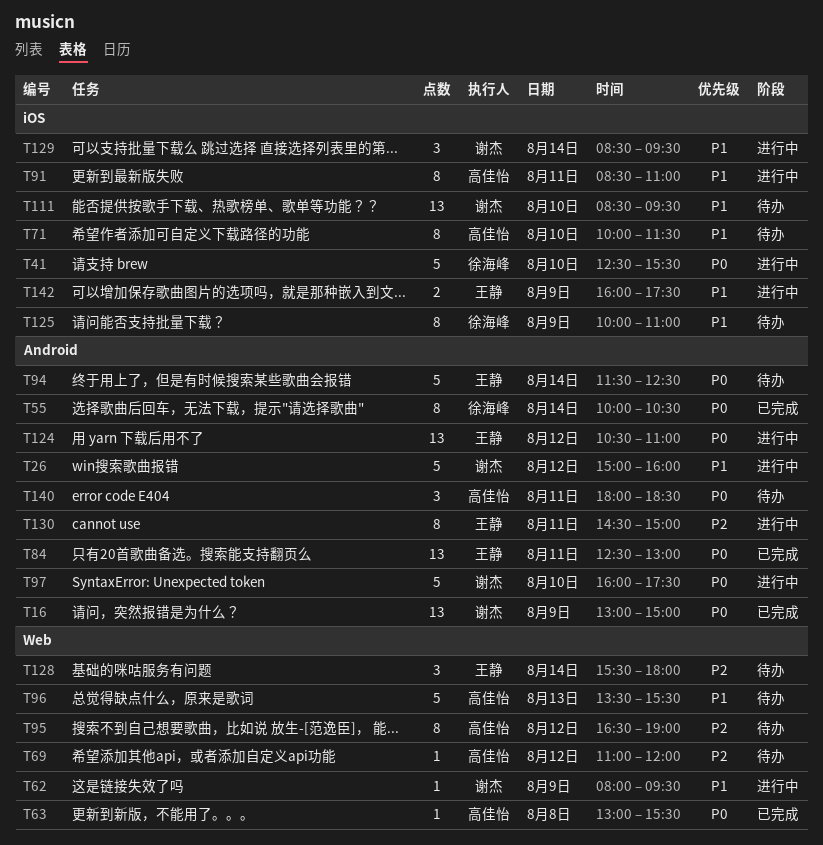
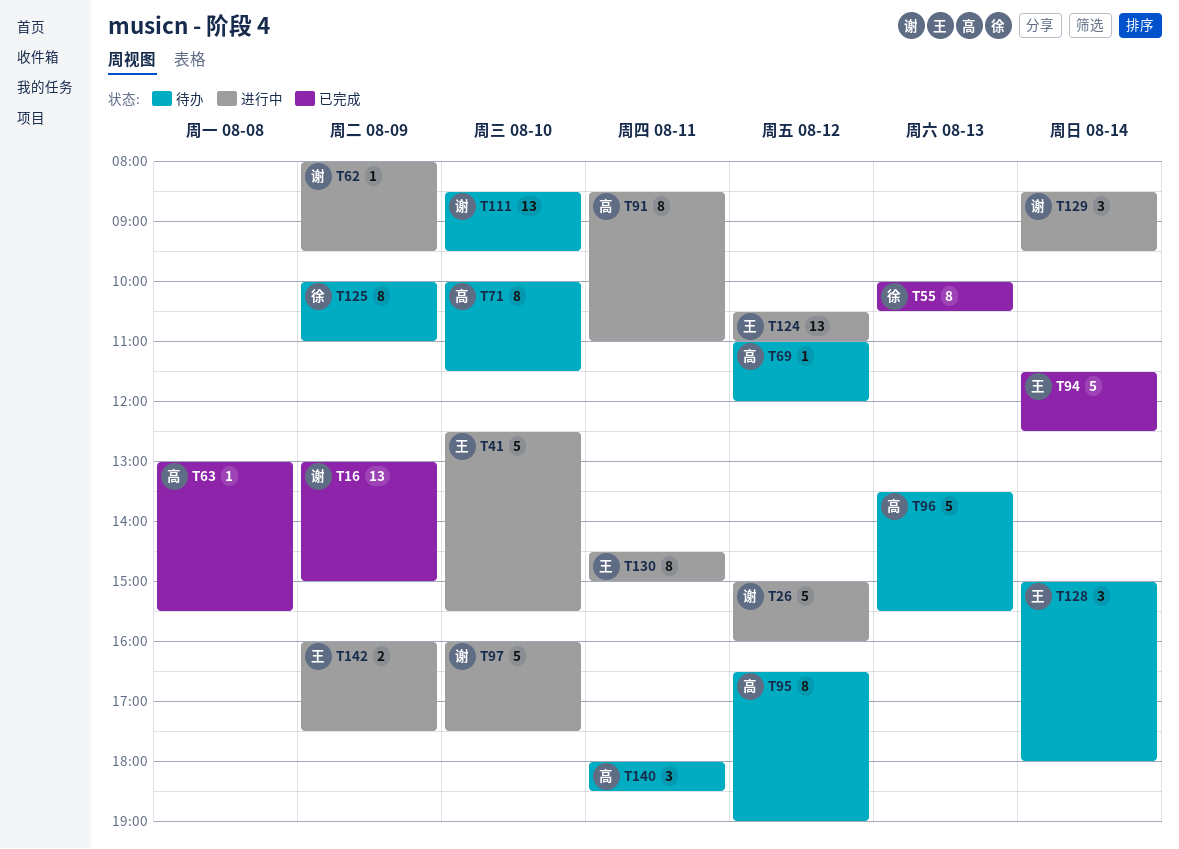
T41, owner: 徐海峰 -> 王静
T55, day: Aug 14 -> Aug 13
T84: present -> none
T94, status: 待办 -> 已完成
T128, begins: 15:30 -> 15:00

